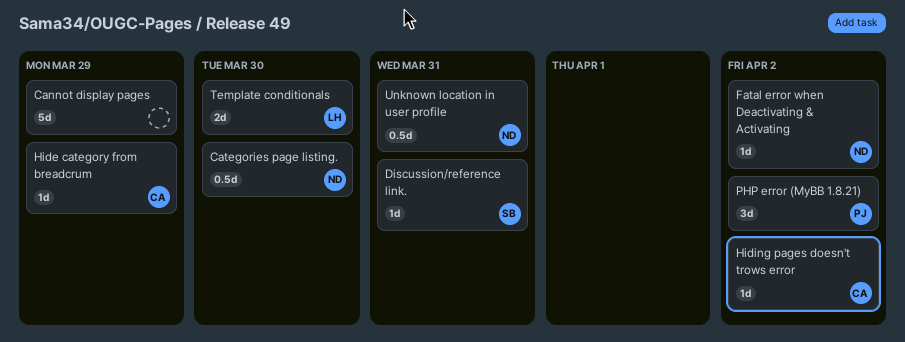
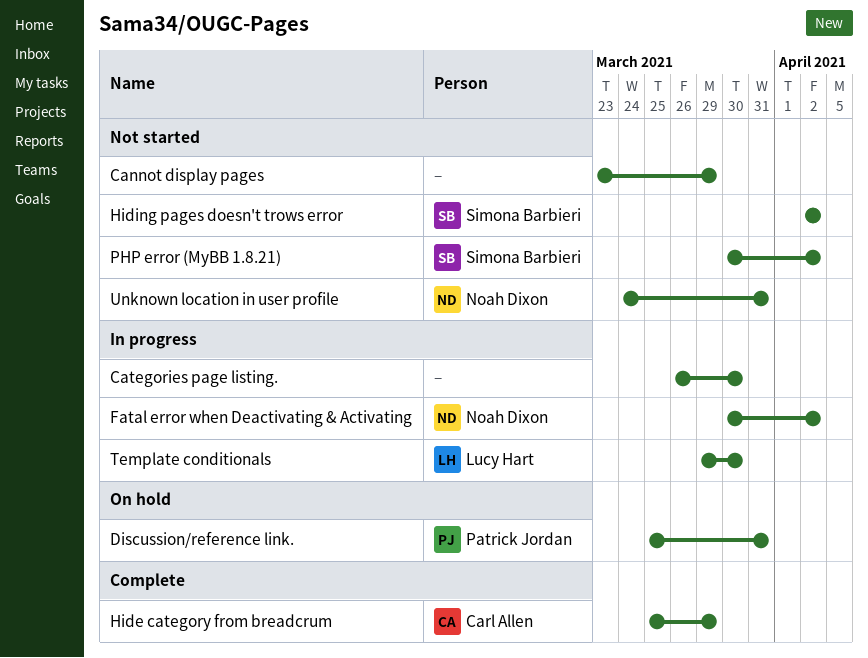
Categories page listing., owner: Noah Dixon -> none
Discussion/reference link., owner: Simona Barbieri -> Patrick Jordan
Hiding pages doesn't trows error, owner: Carl Allen -> Simona Barbieri
PHP error (MyBB 1.8.21), owner: Patrick Jordan -> Simona Barbieri

